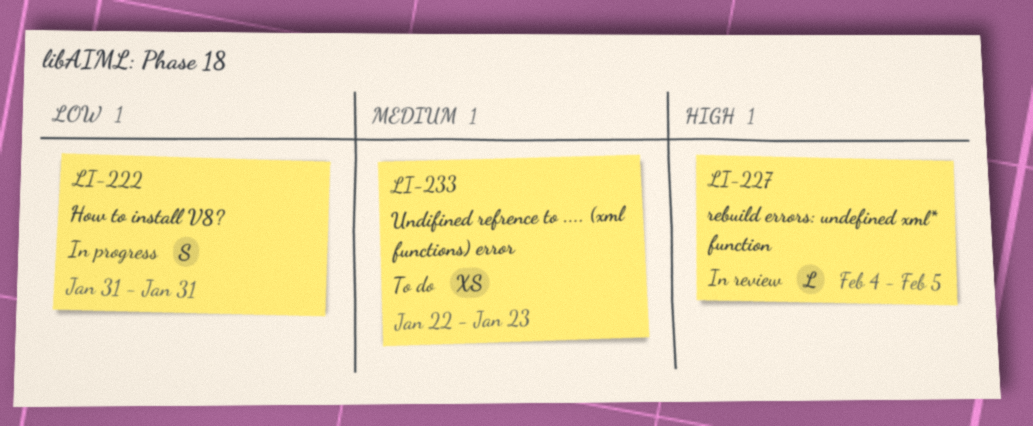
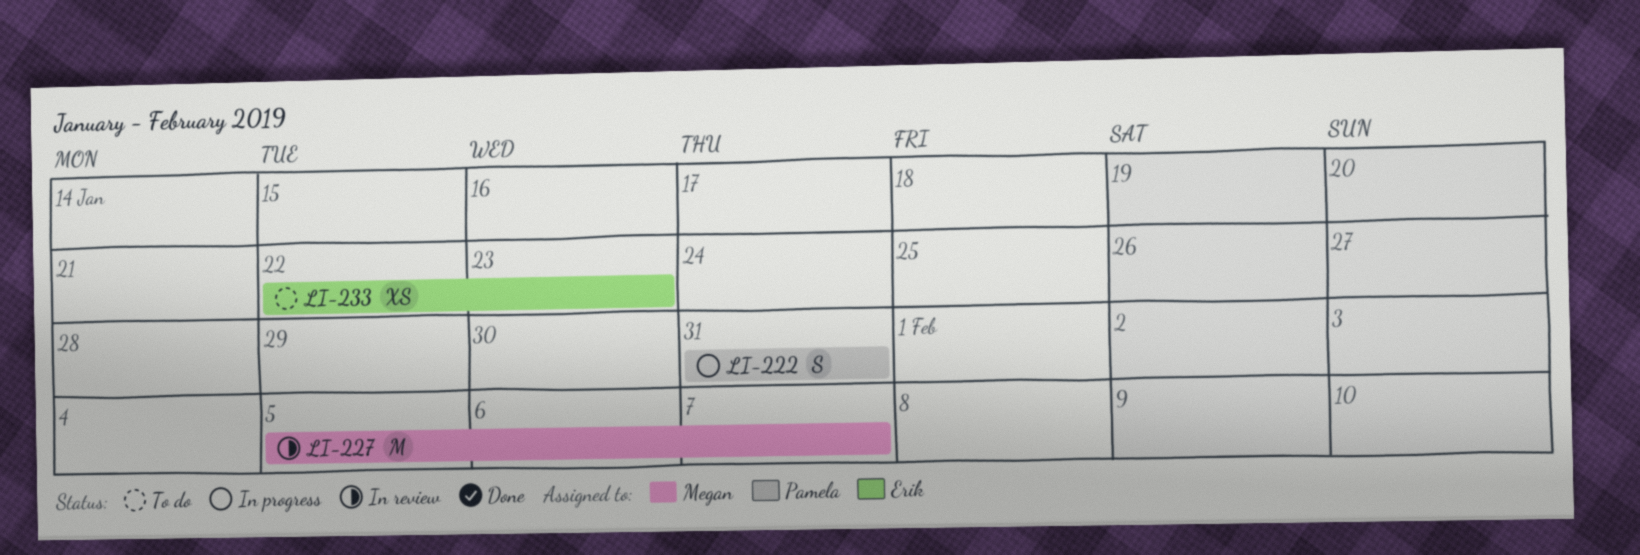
LI-227, estimate: L -> M
LI-227, start: Feb 4 -> Feb 5
LI-227, due: Feb 5 -> Feb 7

